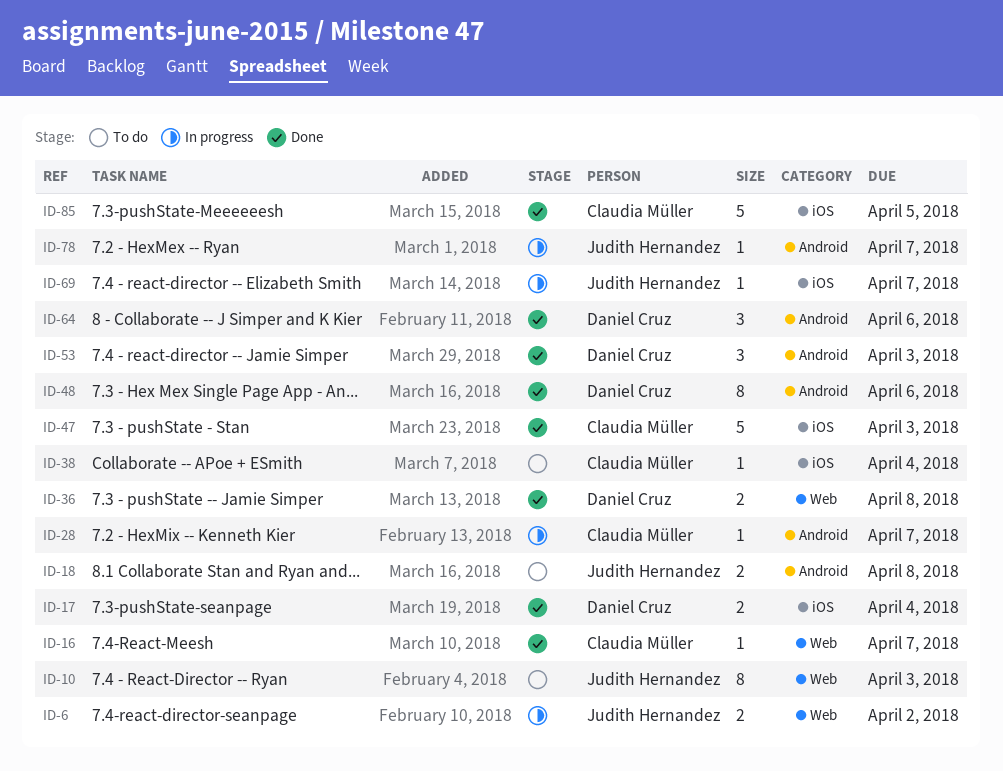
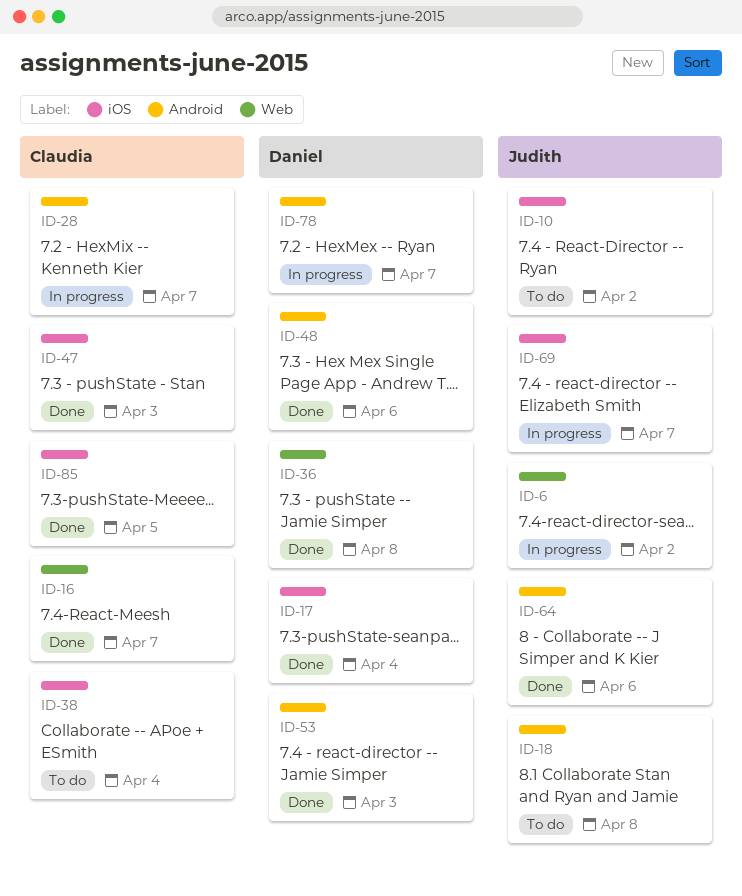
ID-10, label: Web -> iOS
ID-10, due: Apr 3 -> Apr 2
ID-64, owner: Daniel Cruz -> Judith Hernandez
ID-78, owner: Judith Hernandez -> Daniel Cruz

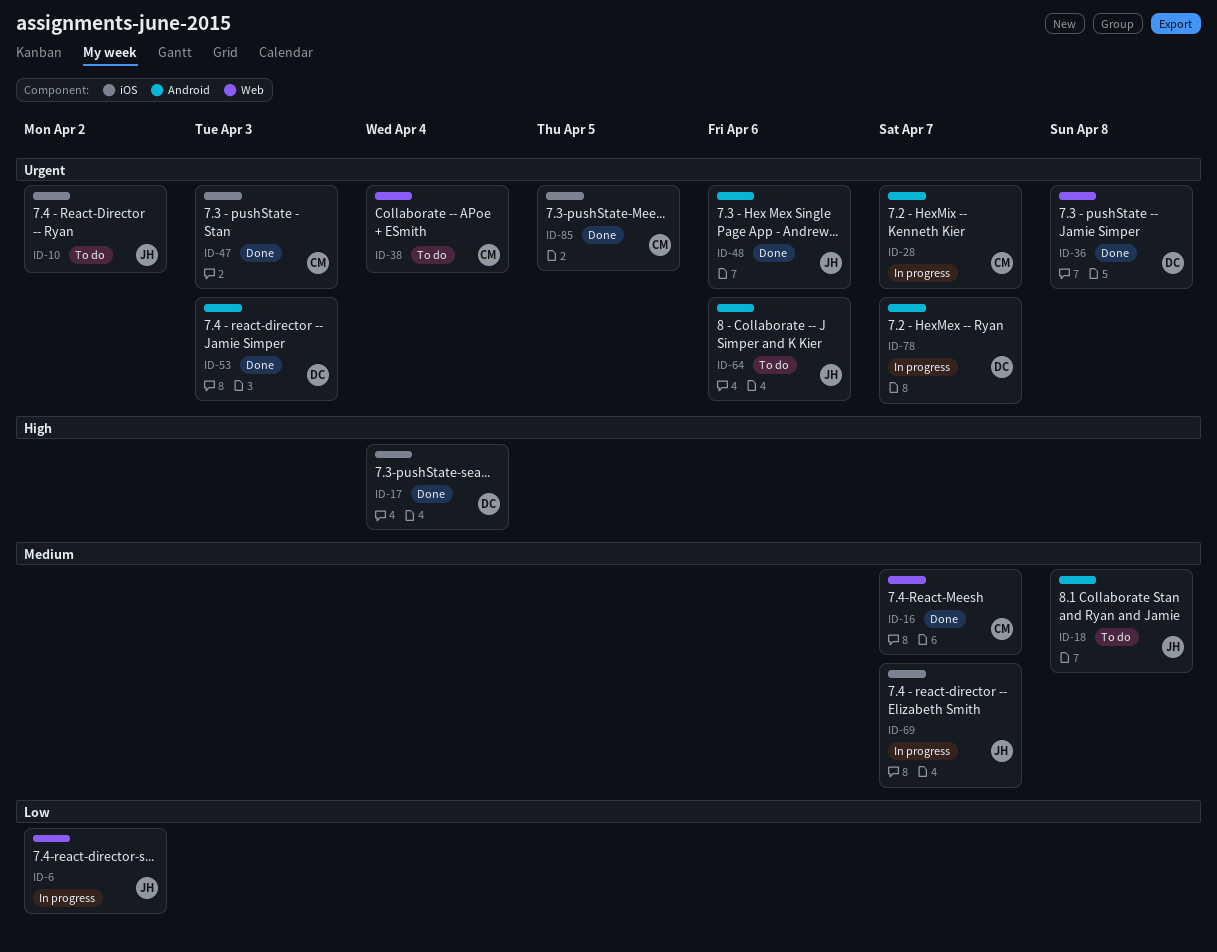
ID-38, label: iOS -> Web
ID-48, owner: Daniel -> Judith
ID-64, status: Done -> To do

